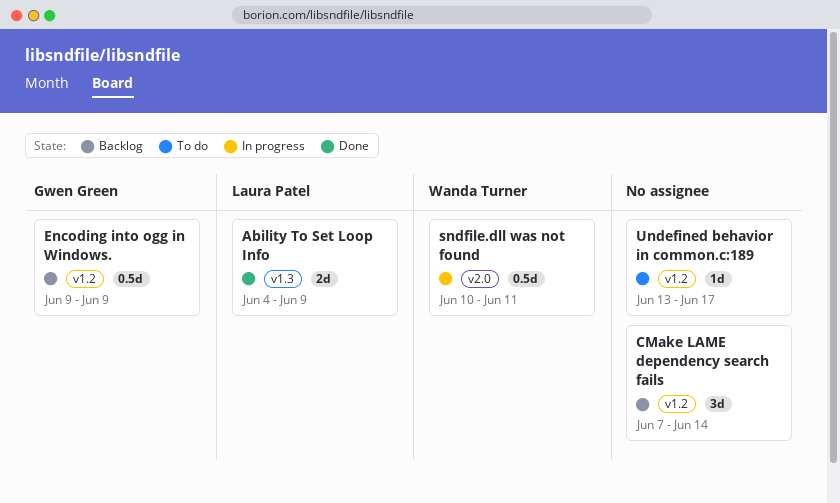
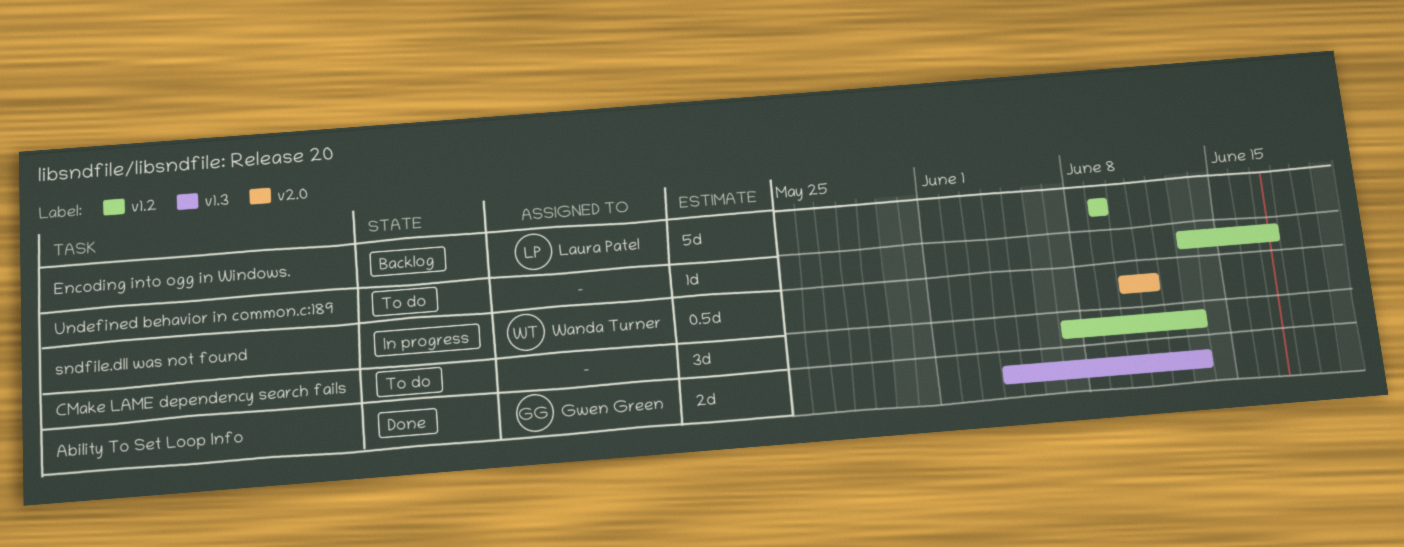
Ability To Set Loop Info, owner: Laura Patel -> Gwen Green
Ability To Set Loop Info, due: Jun 9 -> Jun 13
CMake LAME dependency search fails, status: Backlog -> To do
CMake LAME dependency search fails, due: Jun 14 -> Jun 13
Encoding into ogg in Windows., owner: Gwen Green -> Laura Patel
Encoding into ogg in Windows., estimate: 0.5d -> 5d

